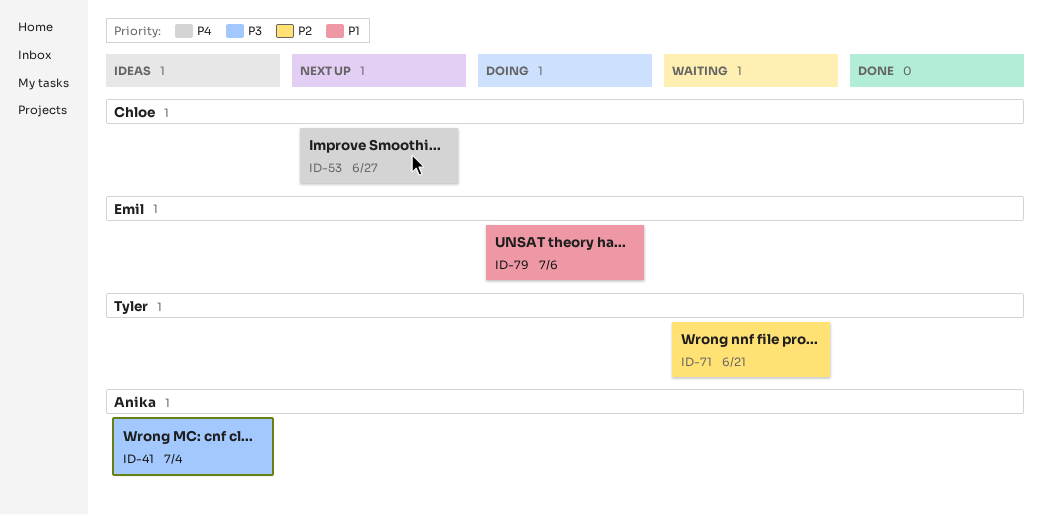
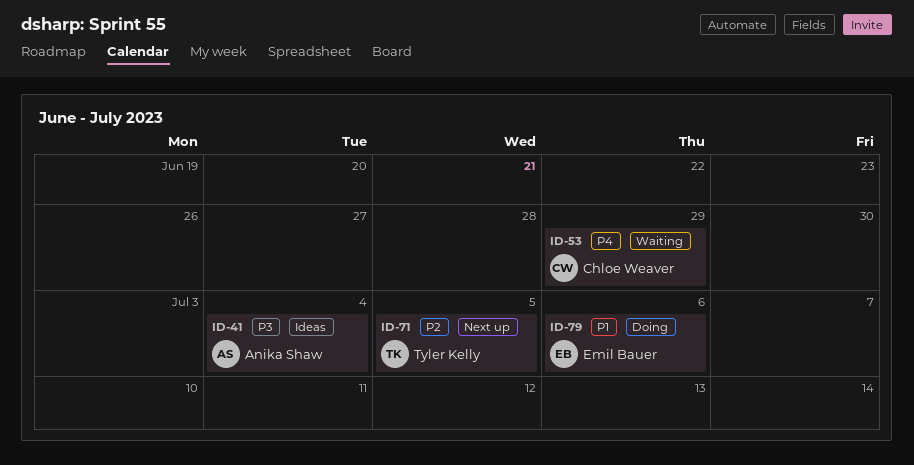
ID-53, status: Next up -> Waiting
ID-53, due: Jun 27 -> Jun 29
ID-71, status: Waiting -> Next up
ID-71, due: Jun 21 -> Jul 5

